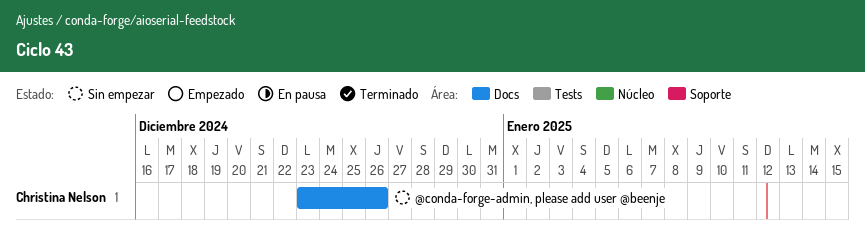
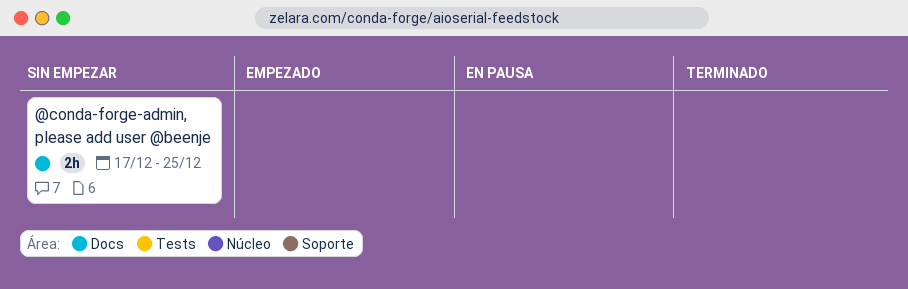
@conda-forge-admin, please add user @beenje, start: Dec 23 -> Dec 17
@conda-forge-admin, please add user @beenje, due: Dec 26 -> Dec 25

